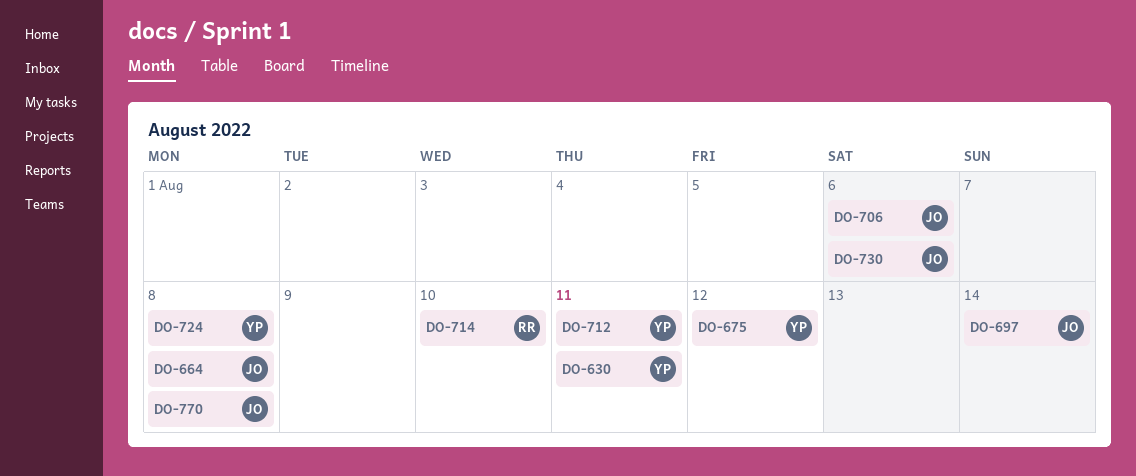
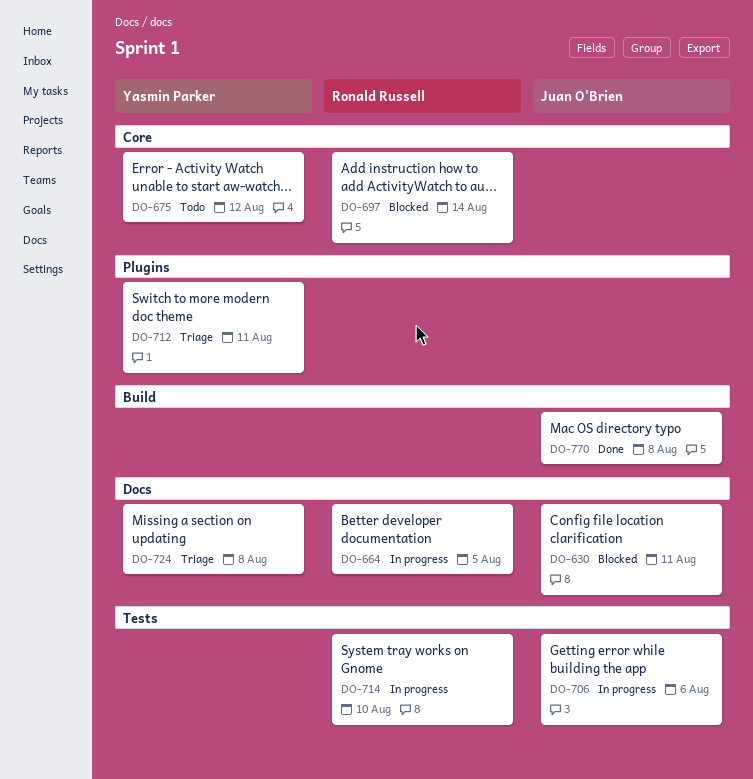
DO-630, owner: Yasmin Parker -> Juan O'Brien
DO-664, owner: Juan O'Brien -> Ronald Russell
DO-664, due: Aug 8 -> Aug 5
DO-697, owner: Juan O'Brien -> Ronald Russell
DO-730: present -> none

